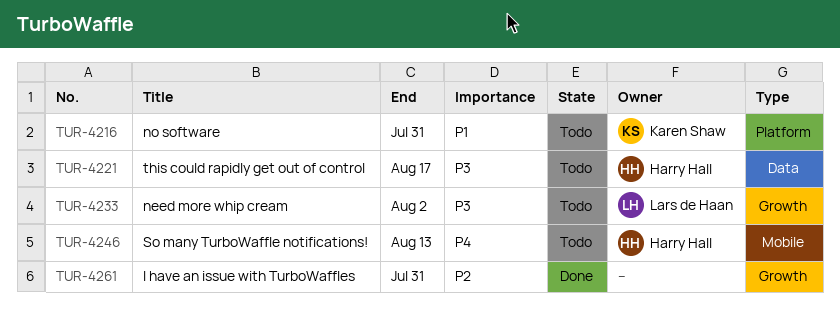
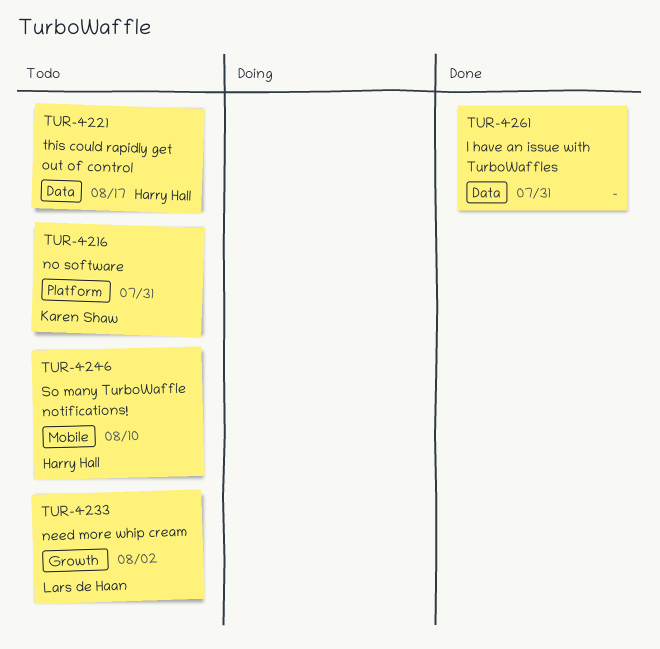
TUR-4246, due: Aug 13 -> Aug 10
TUR-4261, label: Growth -> Data

